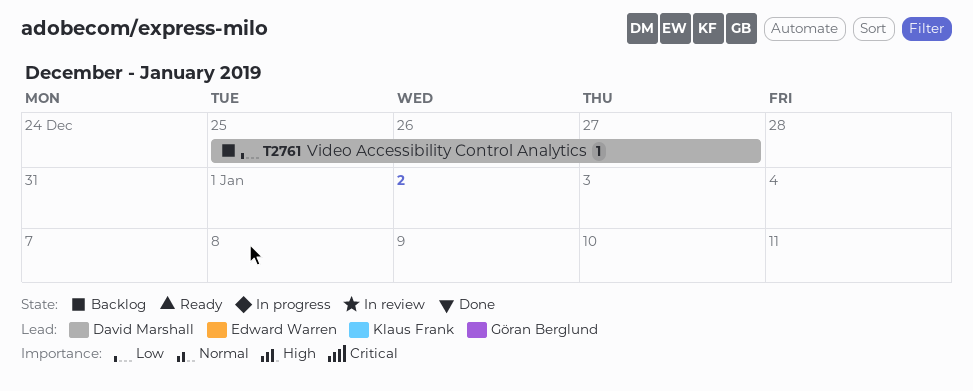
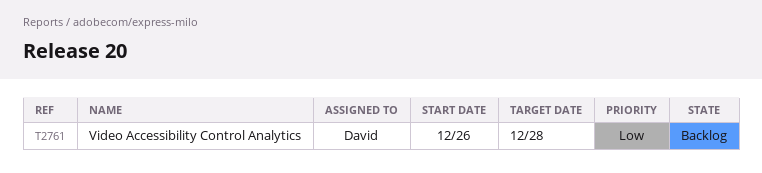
T2761, start: Dec 25 -> Dec 26
T2761, due: Dec 27 -> Dec 28

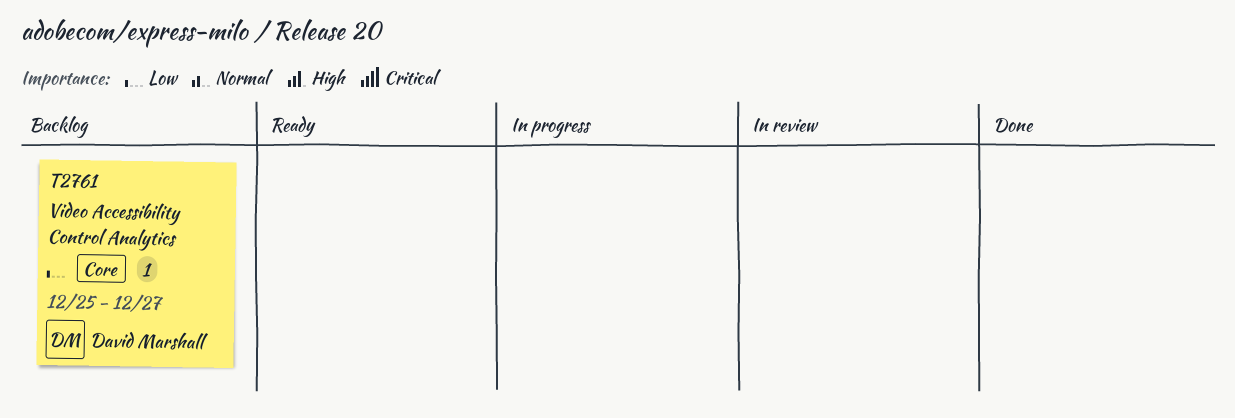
T2761, start: Dec 26 -> Dec 25
T2761, due: Dec 28 -> Dec 27

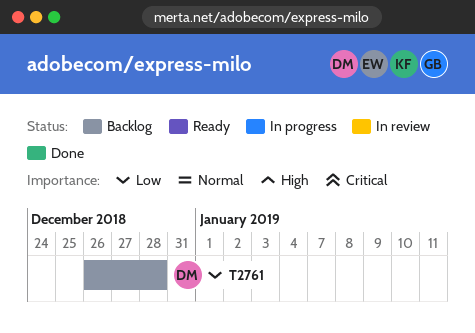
T2761, start: Dec 25 -> Dec 26
T2761, due: Dec 27 -> Dec 28

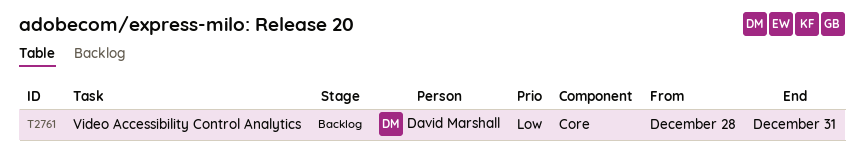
T2761, start: Dec 26 -> Dec 28
T2761, due: Dec 28 -> Dec 31

